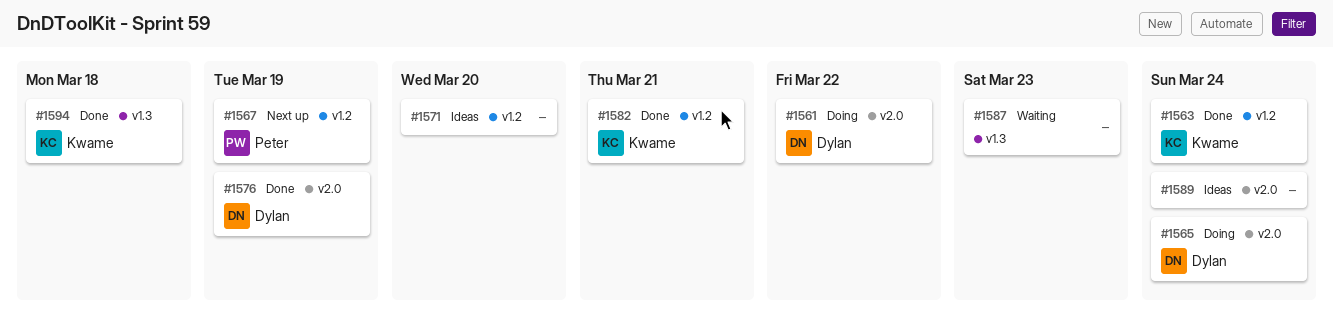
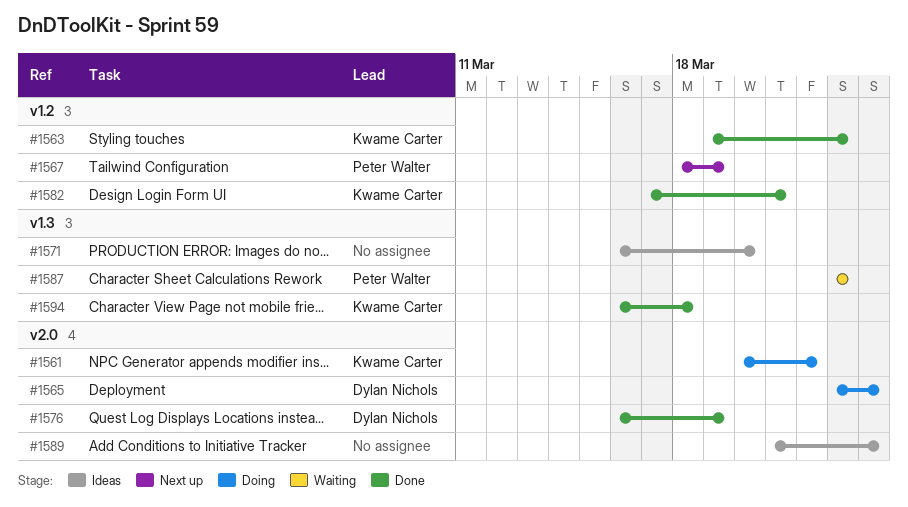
#1561, owner: Dylan Nichols -> Kwame Carter
#1563, due: Mar 24 -> Mar 23
#1571, label: v1.2 -> v1.3
#1587, owner: none -> Peter Walter

